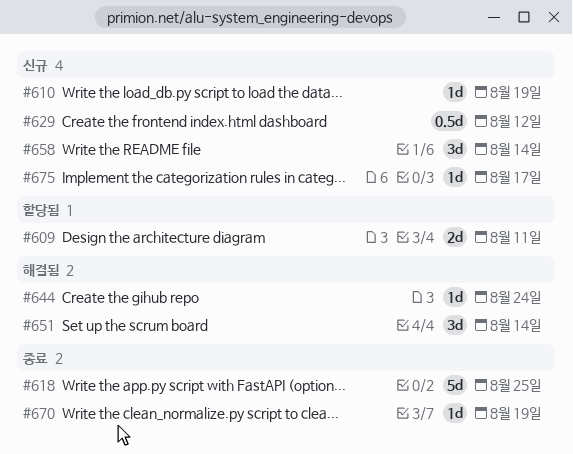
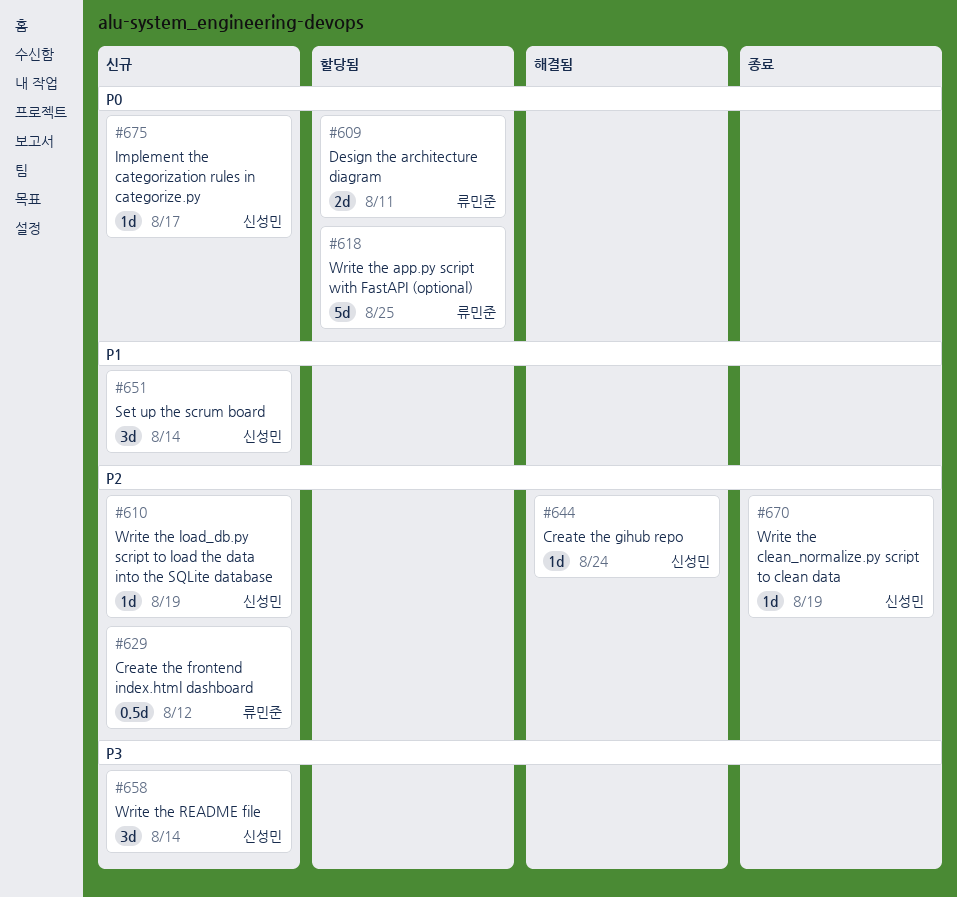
#618, status: 종료 -> 할당됨
#651, status: 해결됨 -> 신규

